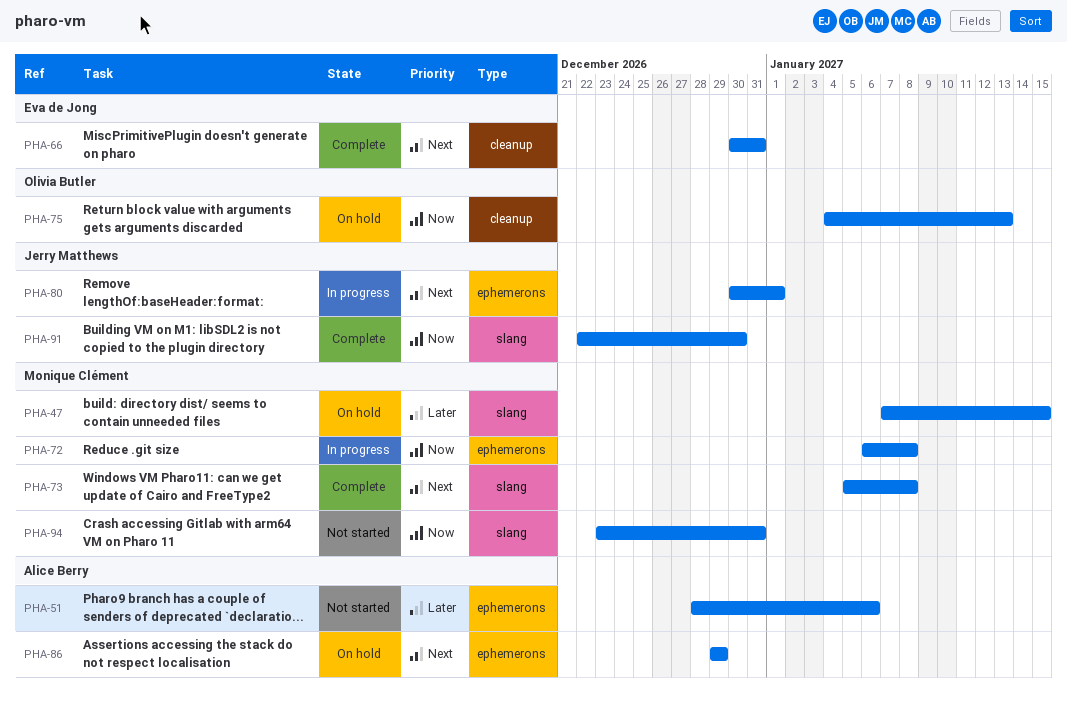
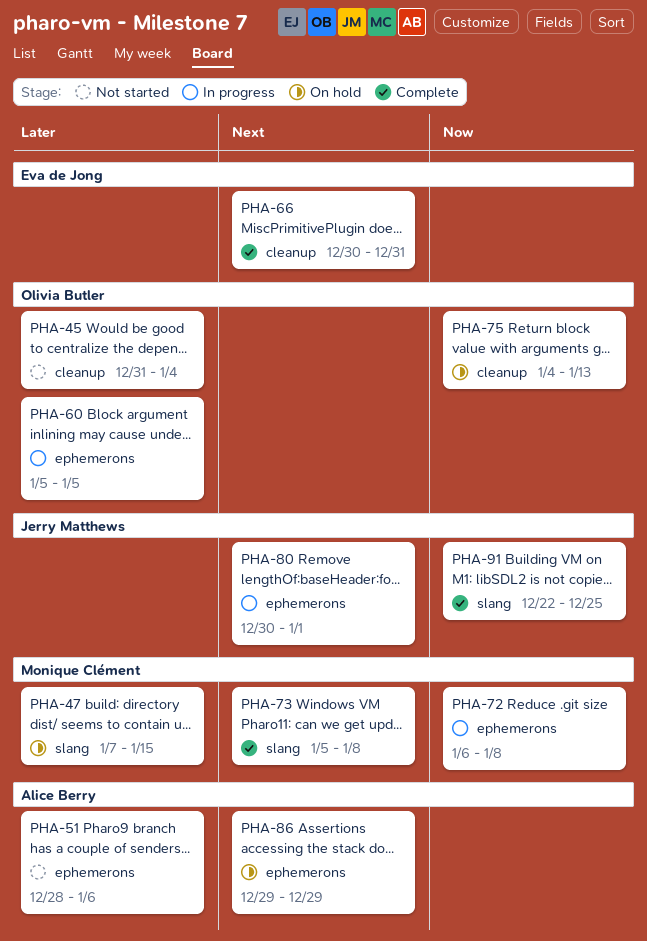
PHA-45: none -> present
PHA-60: none -> present
PHA-91, due: Dec 30 -> Dec 25
PHA-94: present -> none

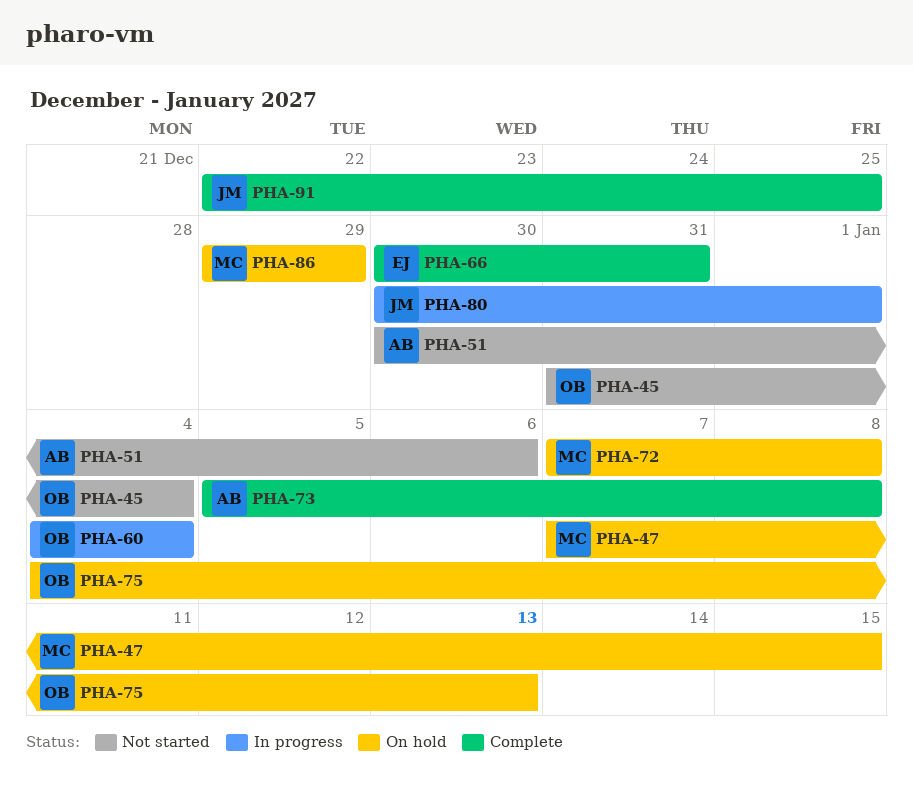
PHA-51, start: Dec 28 -> Dec 30
PHA-60, start: Jan 5 -> Jan 4
PHA-60, due: Jan 5 -> Jan 4
PHA-72, status: In progress -> On hold
PHA-72, start: Jan 6 -> Jan 7
PHA-73, owner: Monique Clément -> Alice Berry
PHA-86, owner: Alice Berry -> Monique Clément

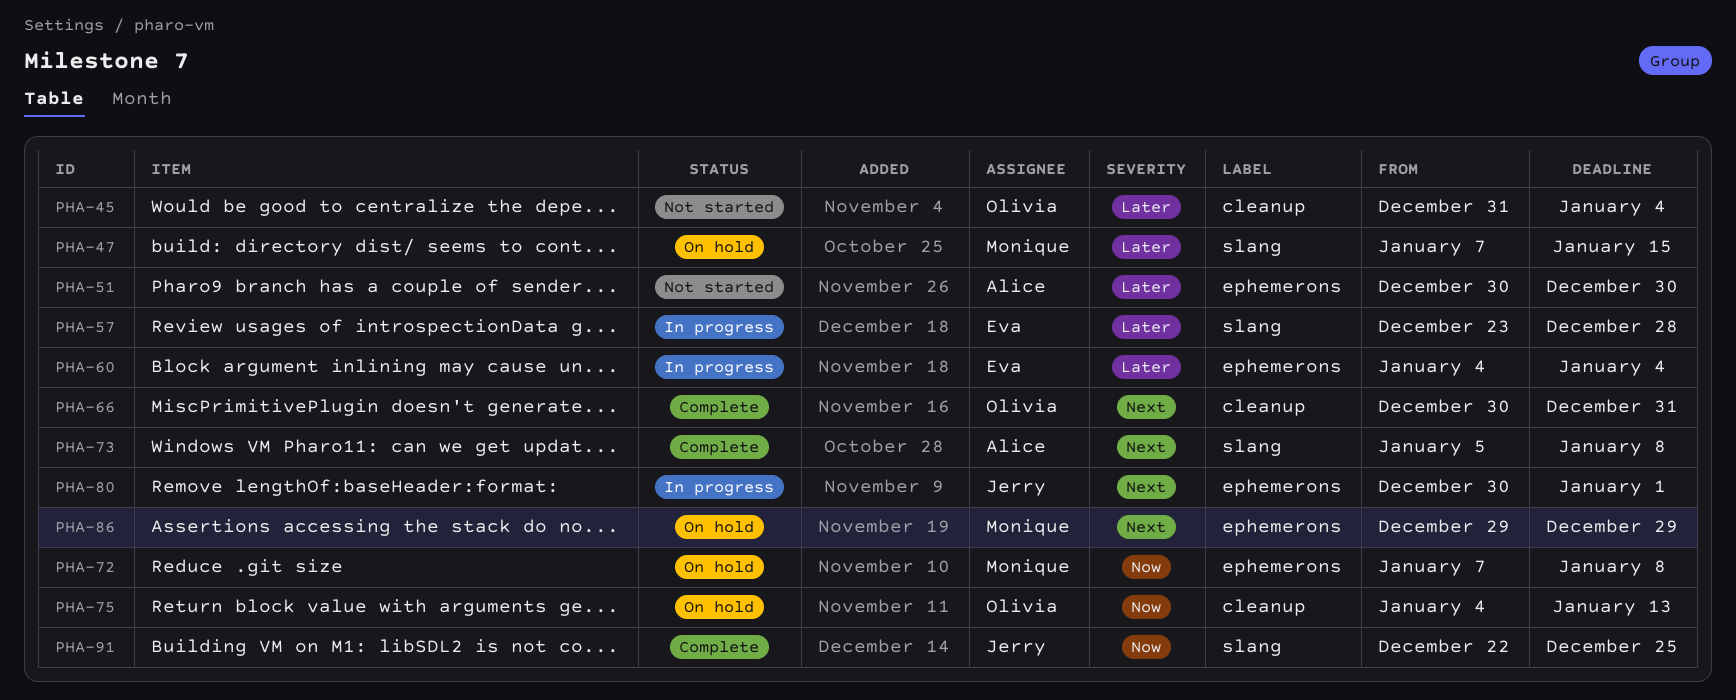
PHA-51, due: Jan 6 -> Dec 30
PHA-57: none -> present
PHA-60, owner: Olivia -> Eva
PHA-66, owner: Eva -> Olivia

